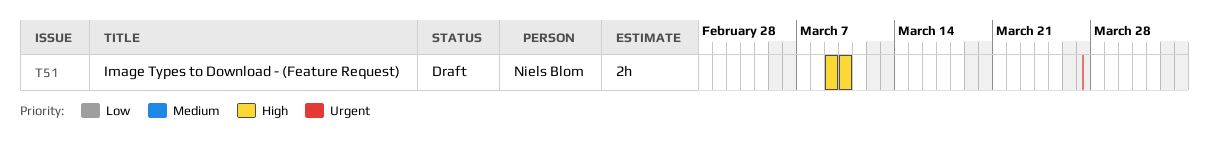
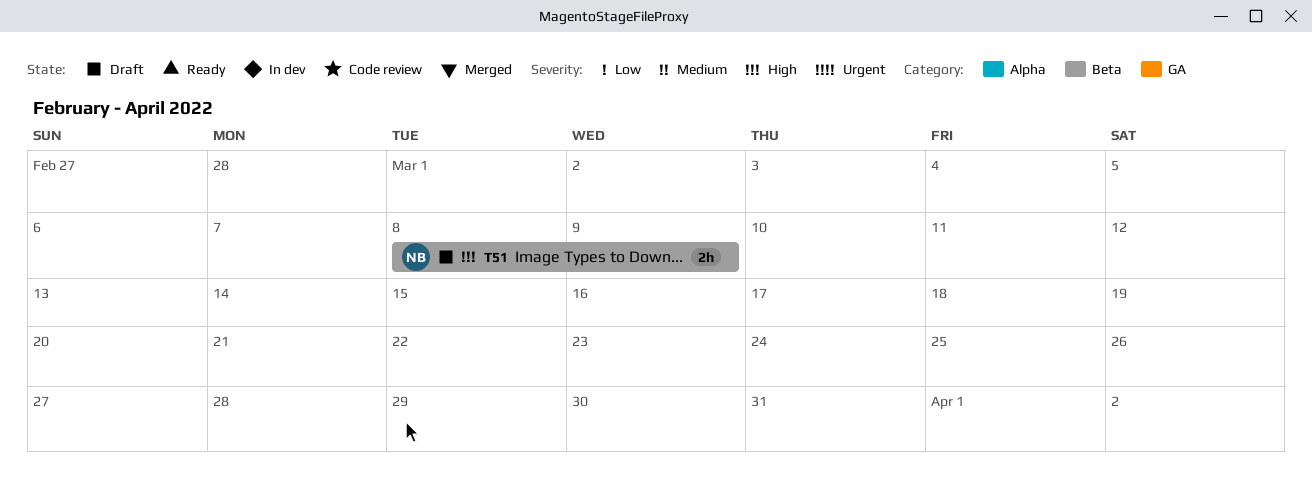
T51, start: Mar 9 -> Mar 8
T51, due: Mar 10 -> Mar 9

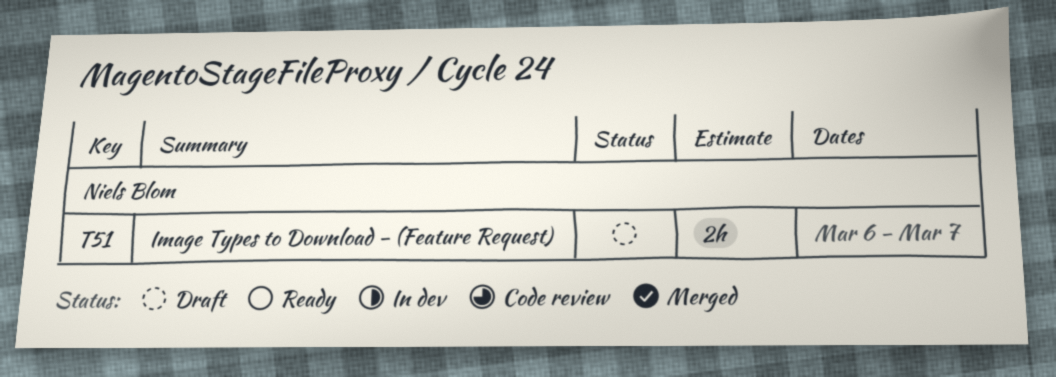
T51, start: Mar 8 -> Mar 6
T51, due: Mar 9 -> Mar 7

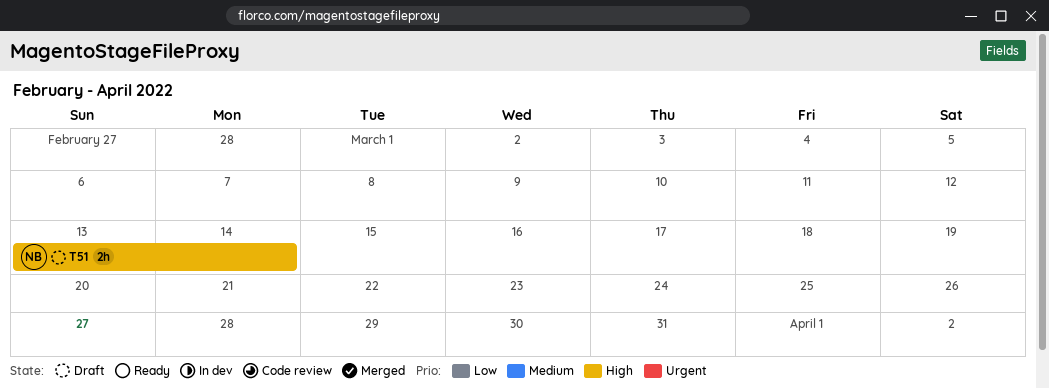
T51, start: Mar 6 -> Mar 13
T51, due: Mar 7 -> Mar 14

